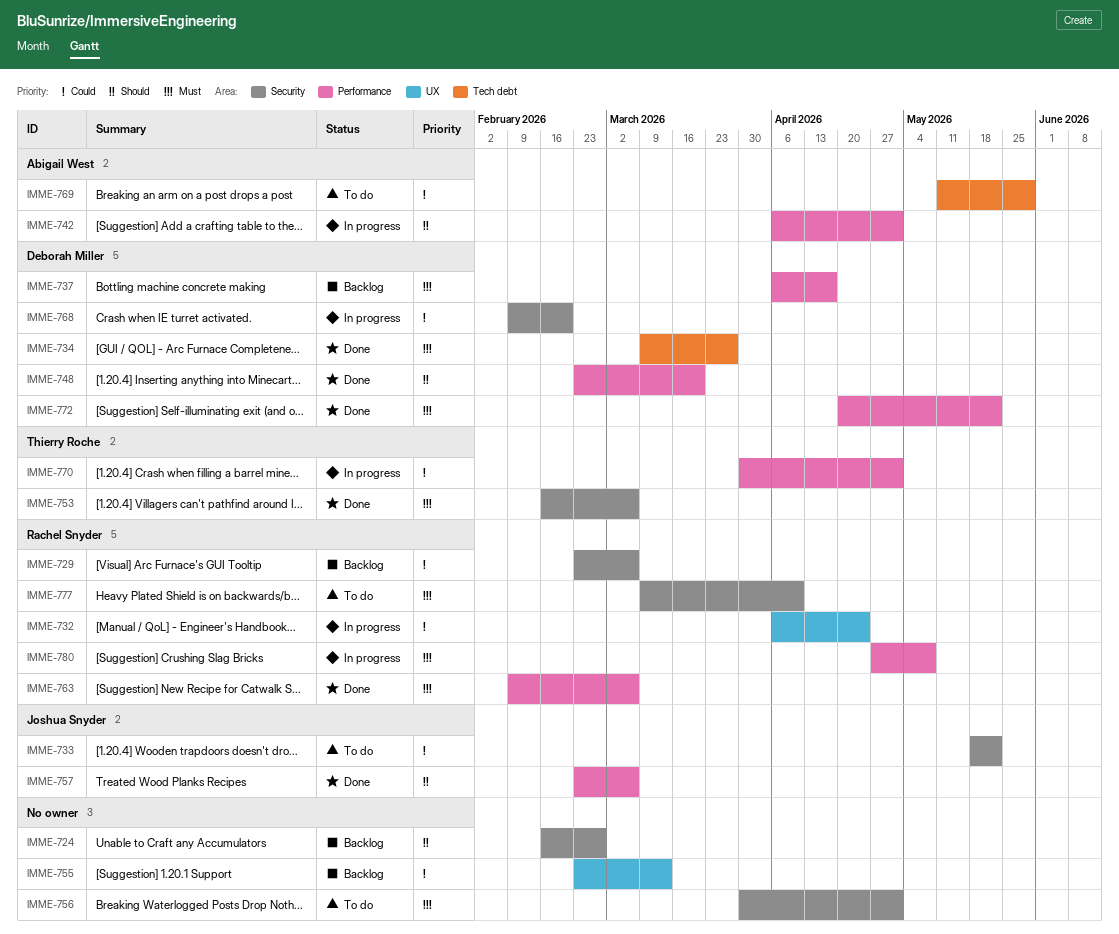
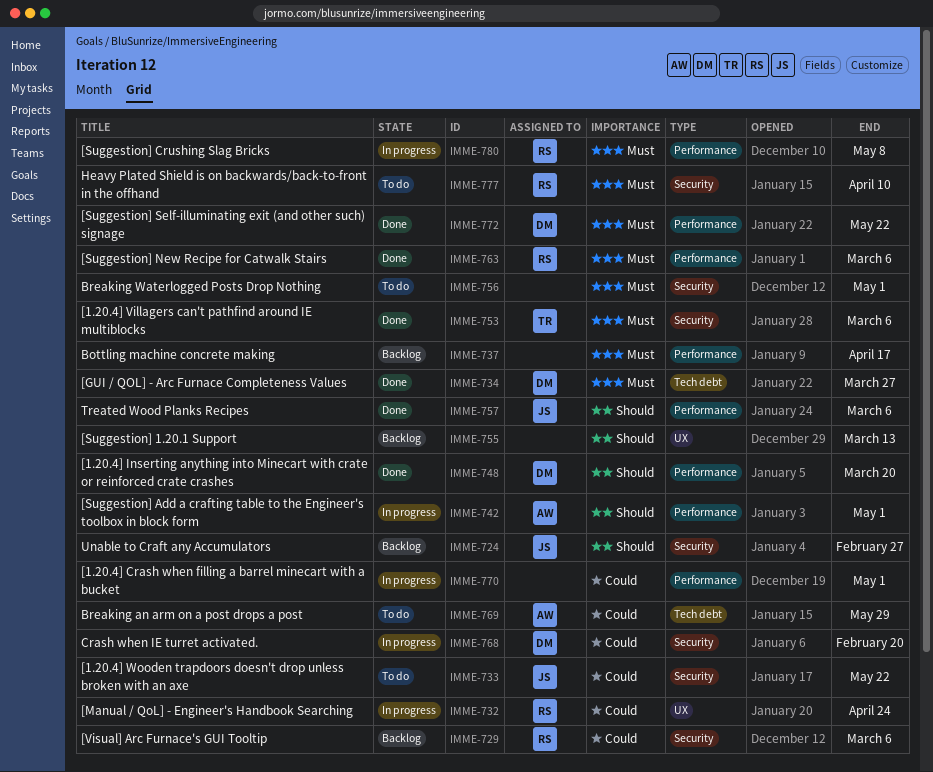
IMME-724, owner: none -> Joshua Snyder
IMME-737, owner: Deborah Miller -> none
IMME-755, priority: Could -> Should
IMME-770, owner: Thierry Roche -> none

